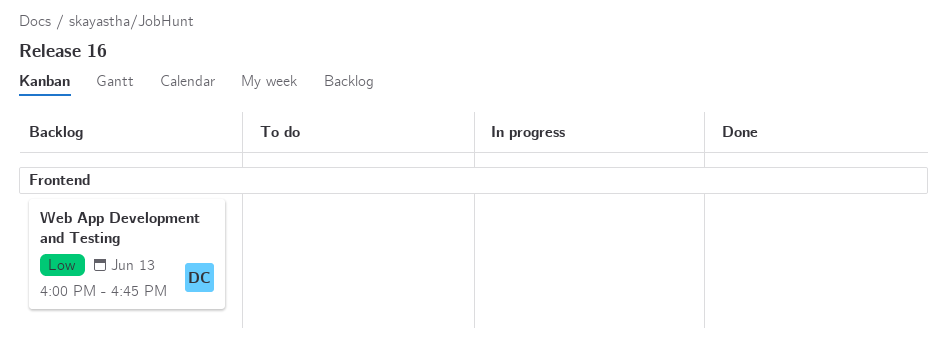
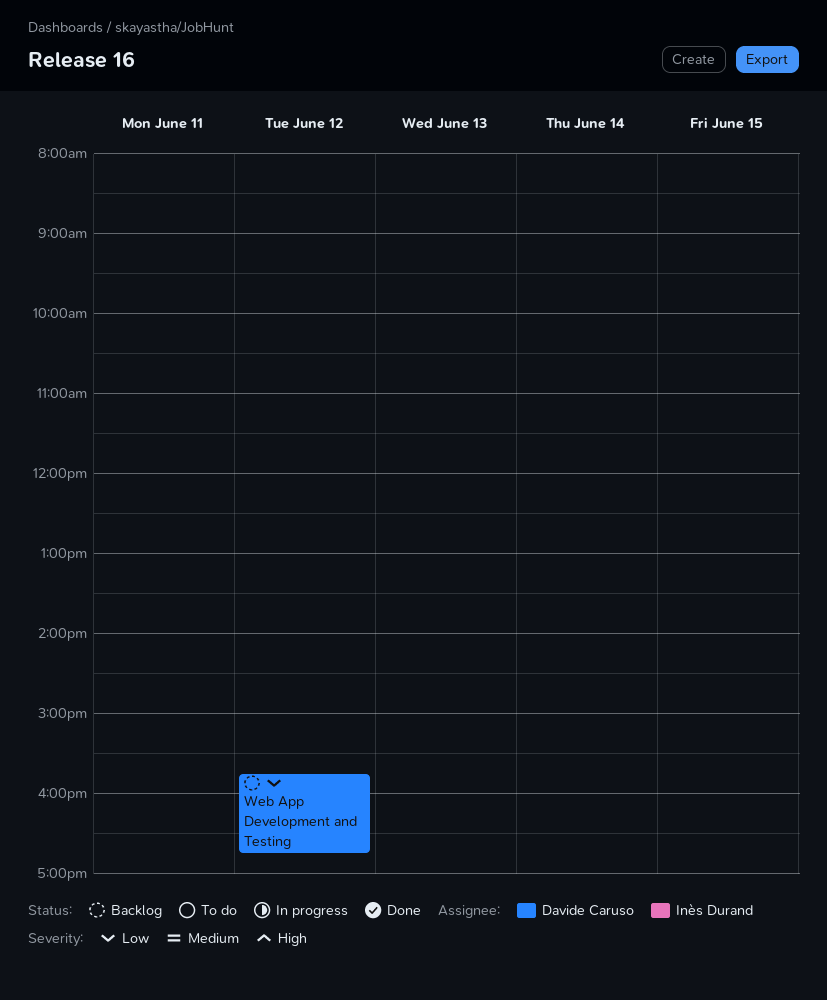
Web App Development and Testing, day: Jun 13 -> Jun 12
Web App Development and Testing, begins: 16:00 -> 15:45

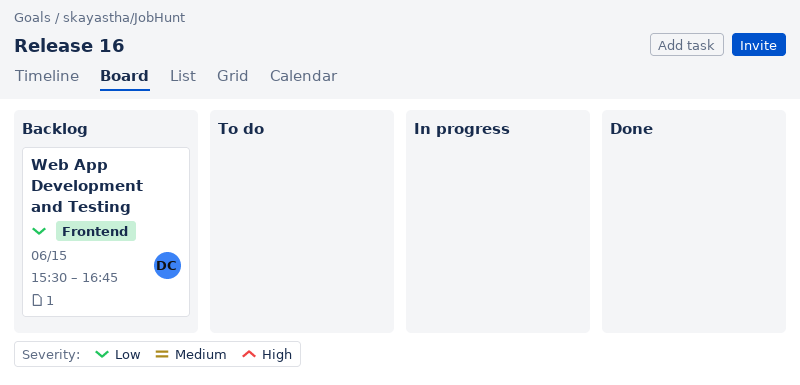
Web App Development and Testing, day: Jun 12 -> Jun 15
Web App Development and Testing, begins: 15:45 -> 15:30

